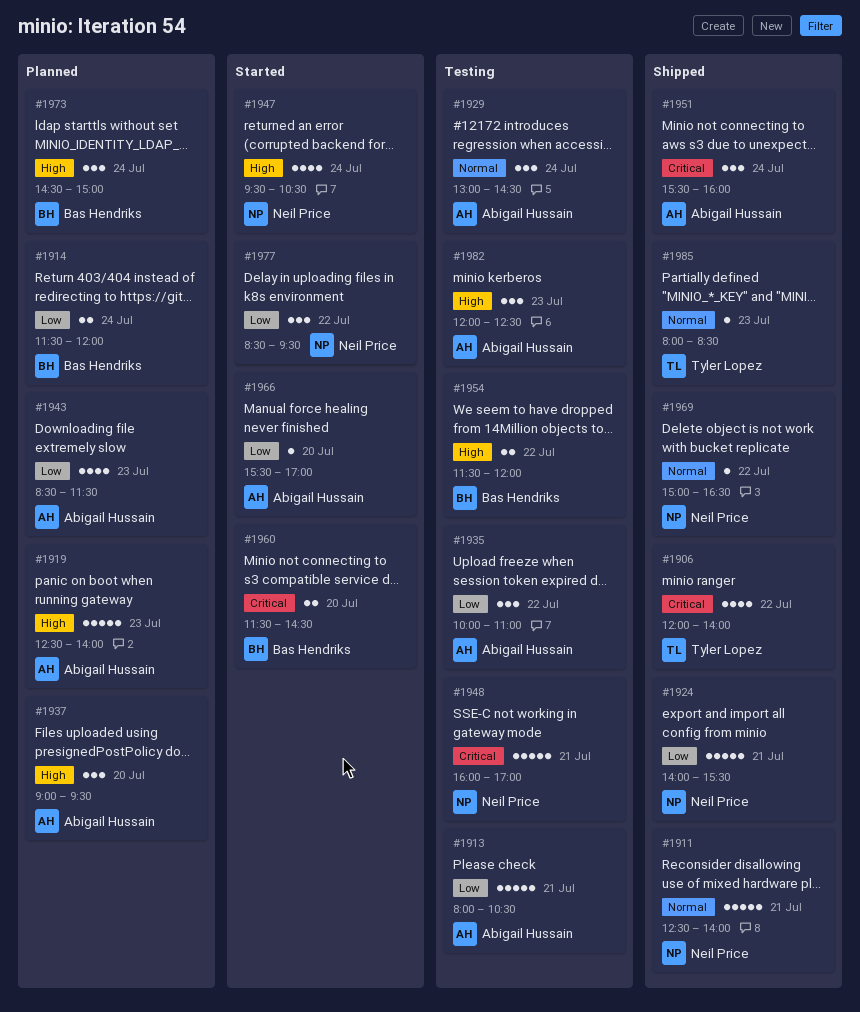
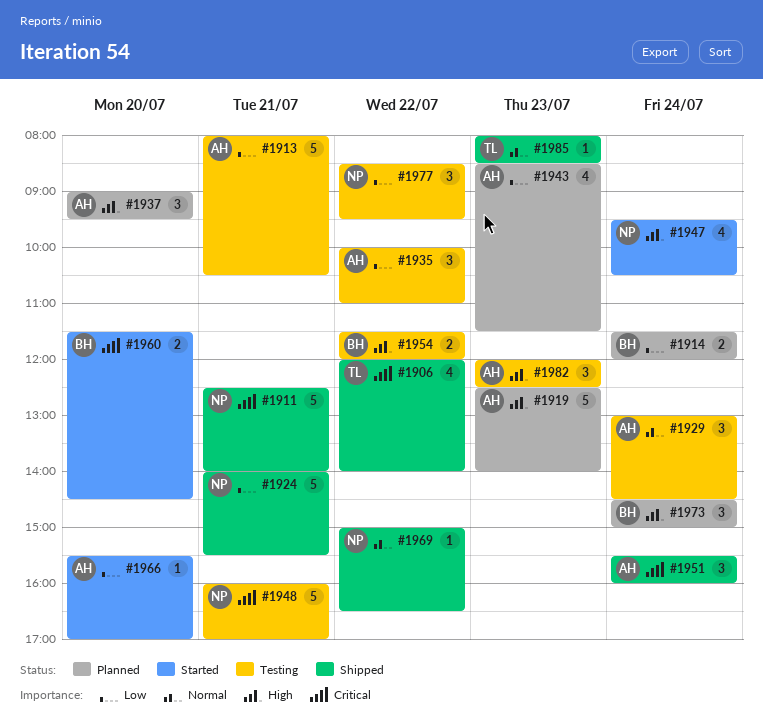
#1911, priority: Normal -> Critical
#1977, status: Started -> Testing

